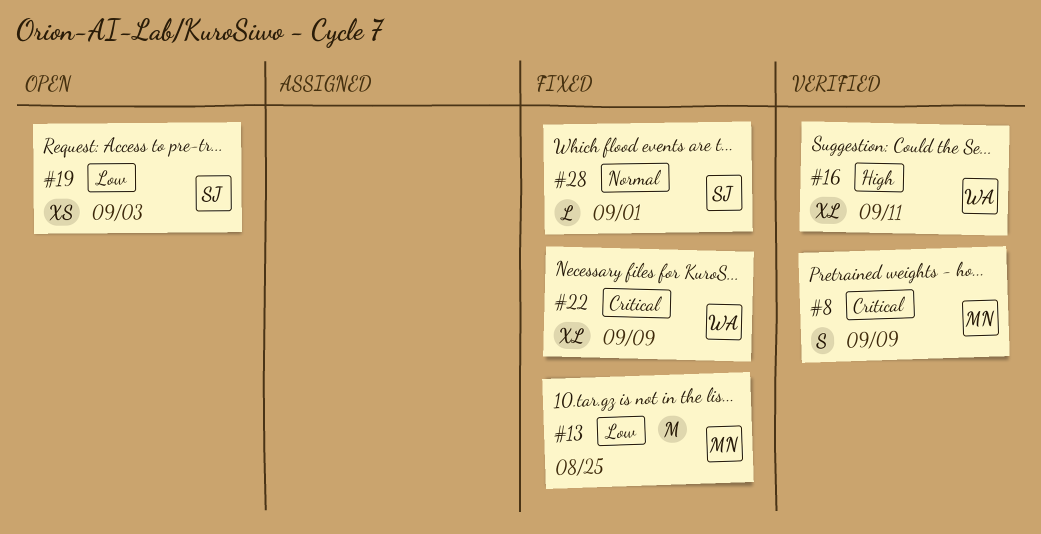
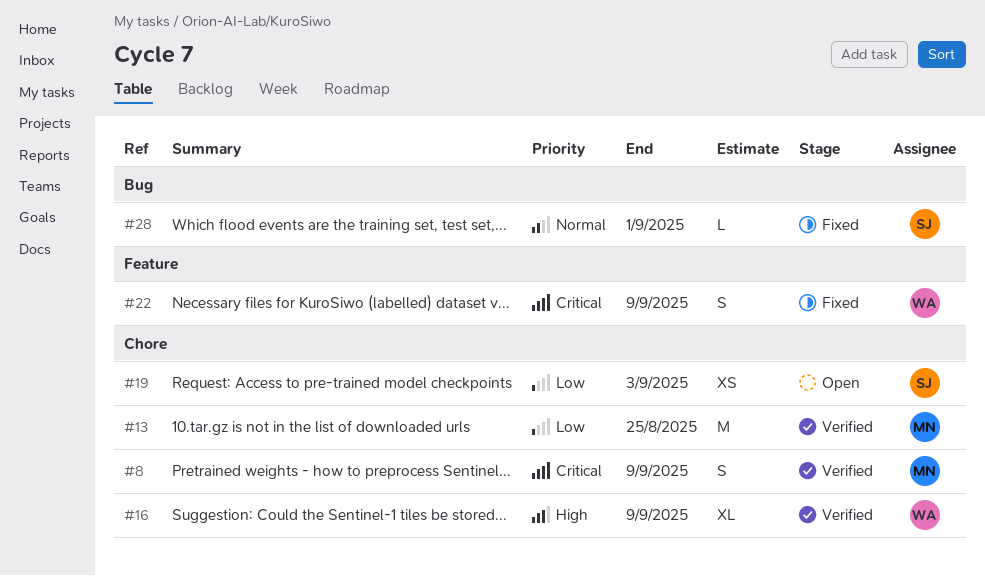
#13, status: Fixed -> Verified
#16, due: Sep 11 -> Sep 9
#22, estimate: XL -> S

